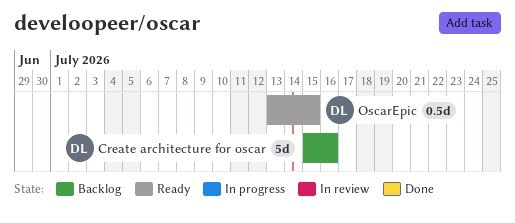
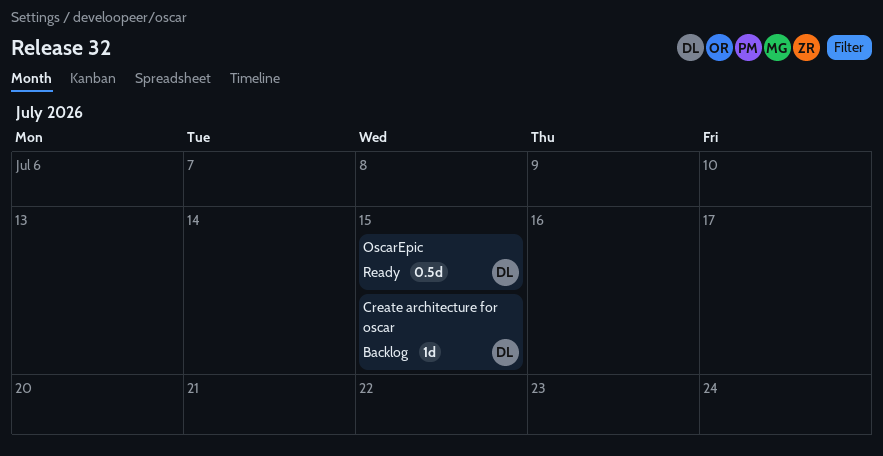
Create architecture for oscar, estimate: 5d -> 1d
Create architecture for oscar, due: Jul 16 -> Jul 15

